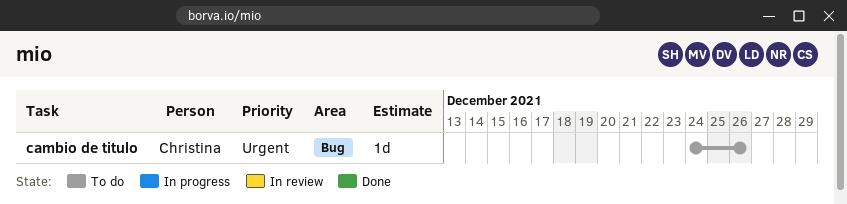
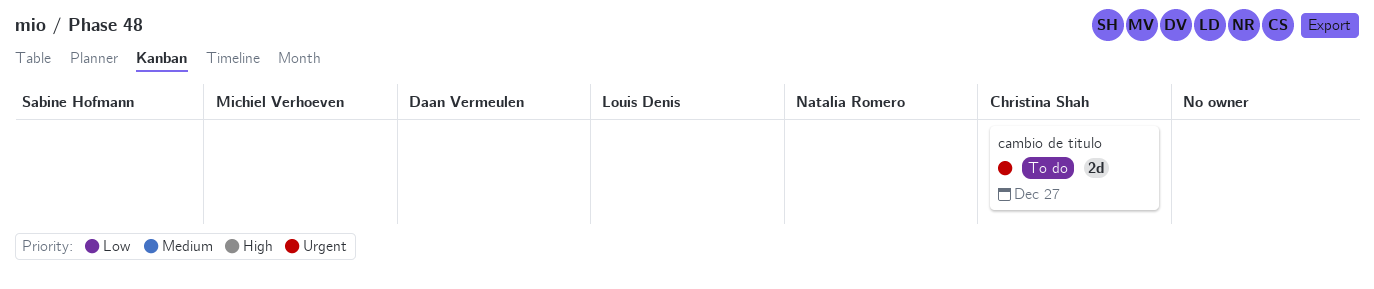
cambio de titulo, estimate: 1d -> 2d
cambio de titulo, due: Dec 26 -> Dec 27

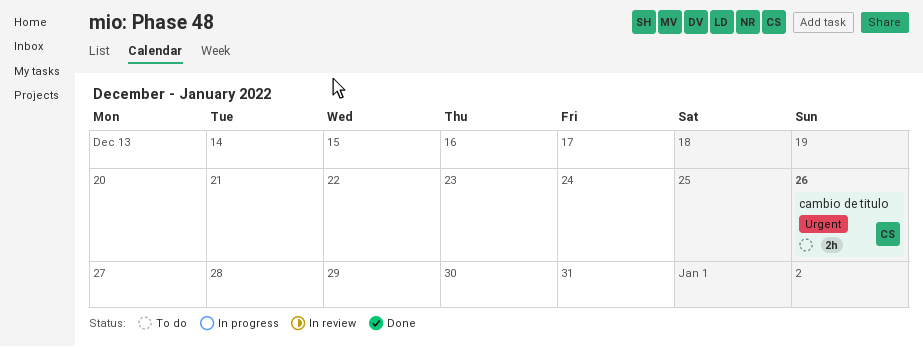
cambio de titulo, estimate: 2d -> 2h
cambio de titulo, due: Dec 27 -> Dec 26

